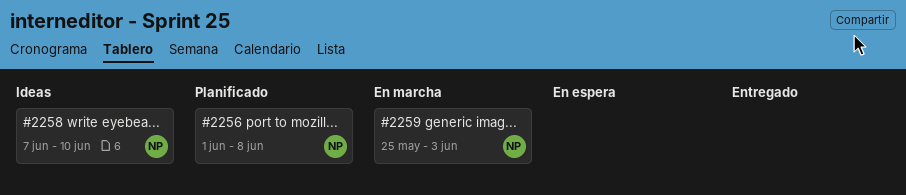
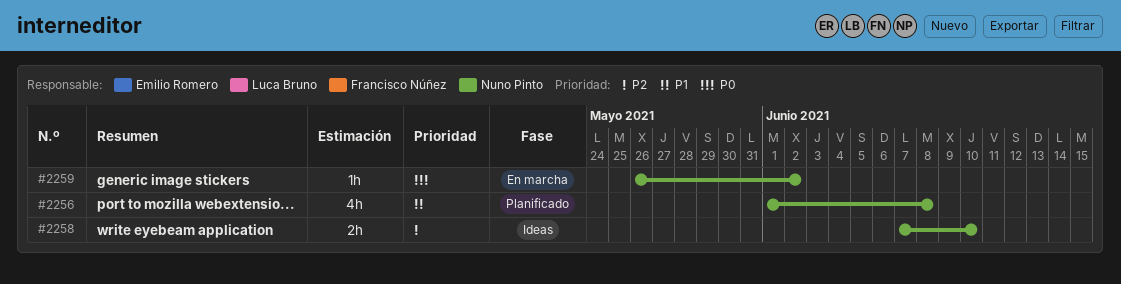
#2259, start: May 25 -> May 26
#2259, due: Jun 3 -> Jun 2

